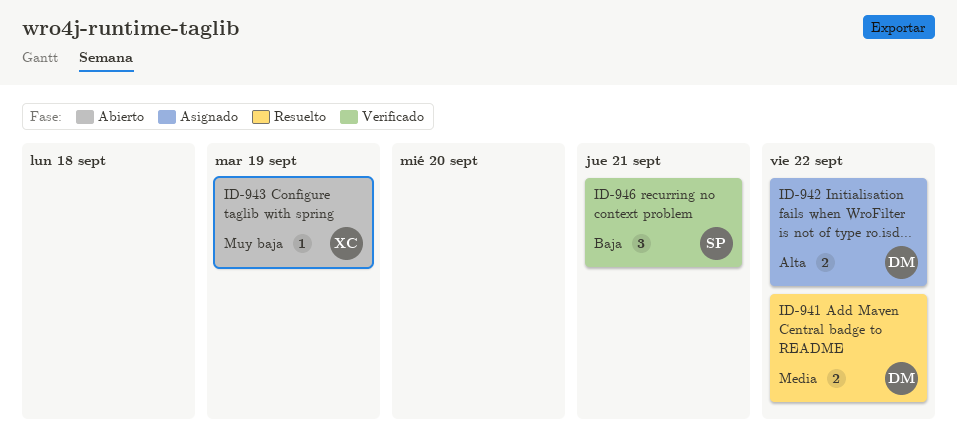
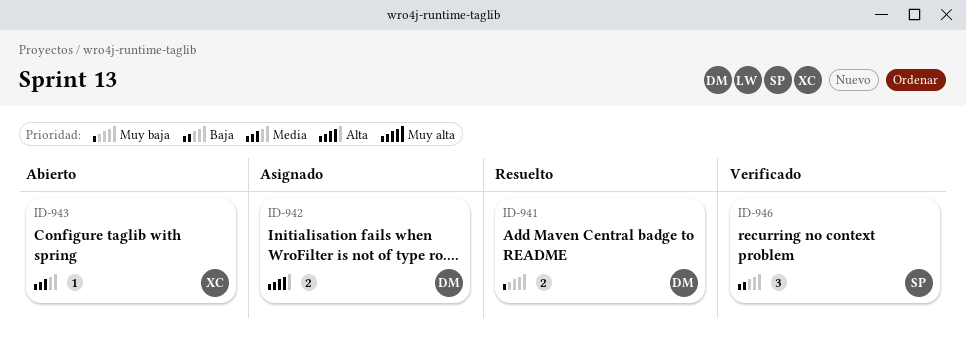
ID-941, priority: Media -> Muy baja
ID-943, priority: Muy baja -> Media

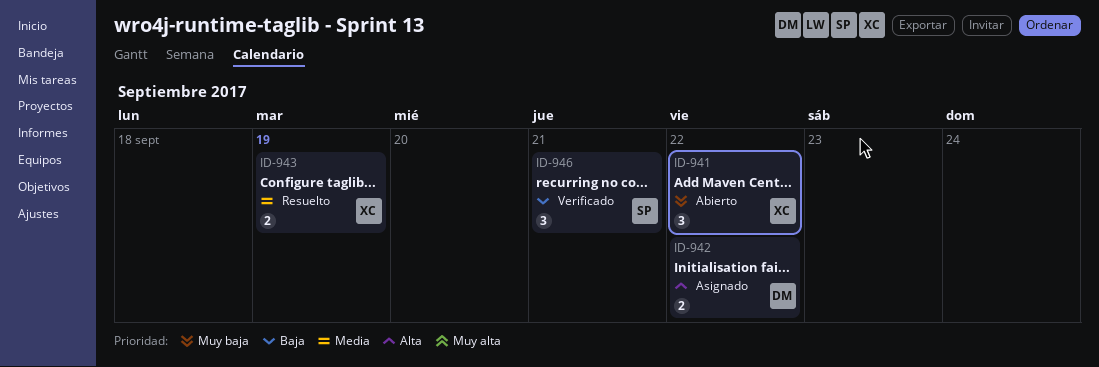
ID-941, status: Resuelto -> Abierto
ID-941, owner: DM -> XC
ID-941, estimate: 2 -> 3
ID-943, status: Abierto -> Resuelto
ID-943, estimate: 1 -> 2

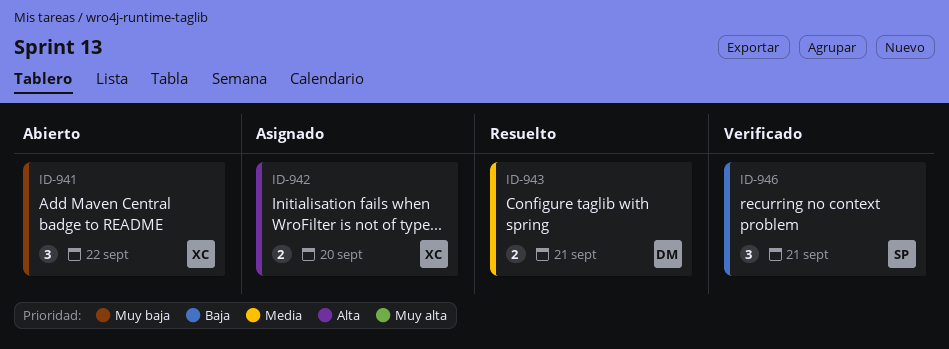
ID-942, owner: DM -> XC
ID-942, due: Sep 22 -> Sep 20
ID-943, owner: XC -> DM
ID-943, due: Sep 19 -> Sep 21

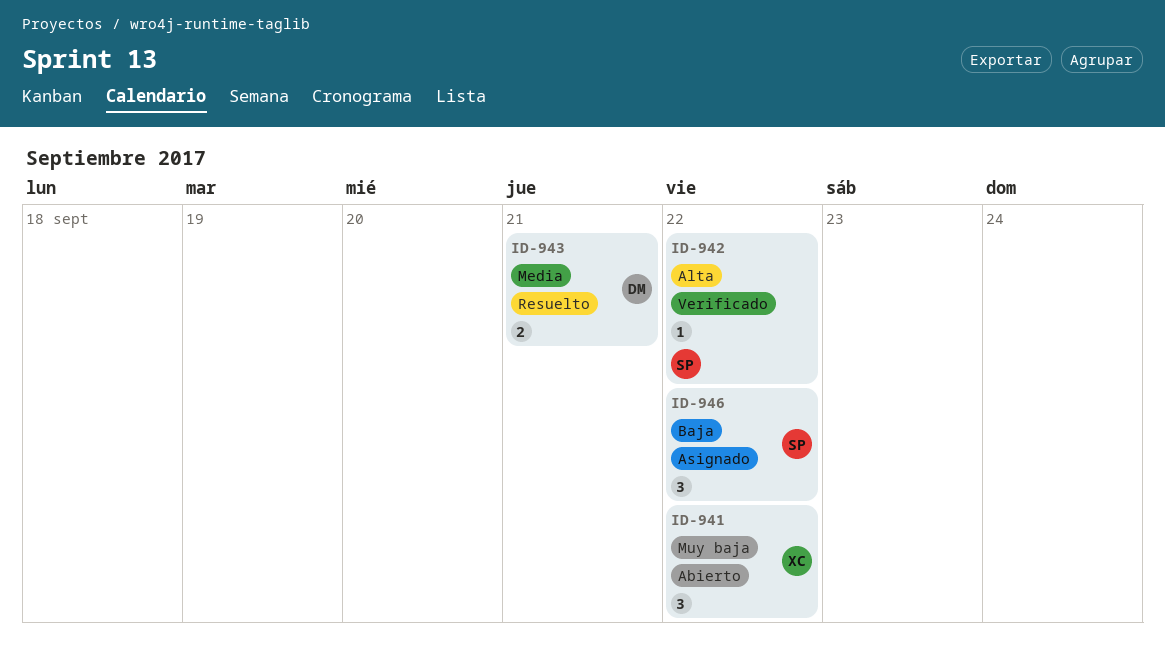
ID-942, status: Asignado -> Verificado
ID-942, owner: XC -> SP
ID-942, estimate: 2 -> 1
ID-942, due: Sep 20 -> Sep 22
ID-946, status: Verificado -> Asignado
ID-946, due: Sep 21 -> Sep 22

